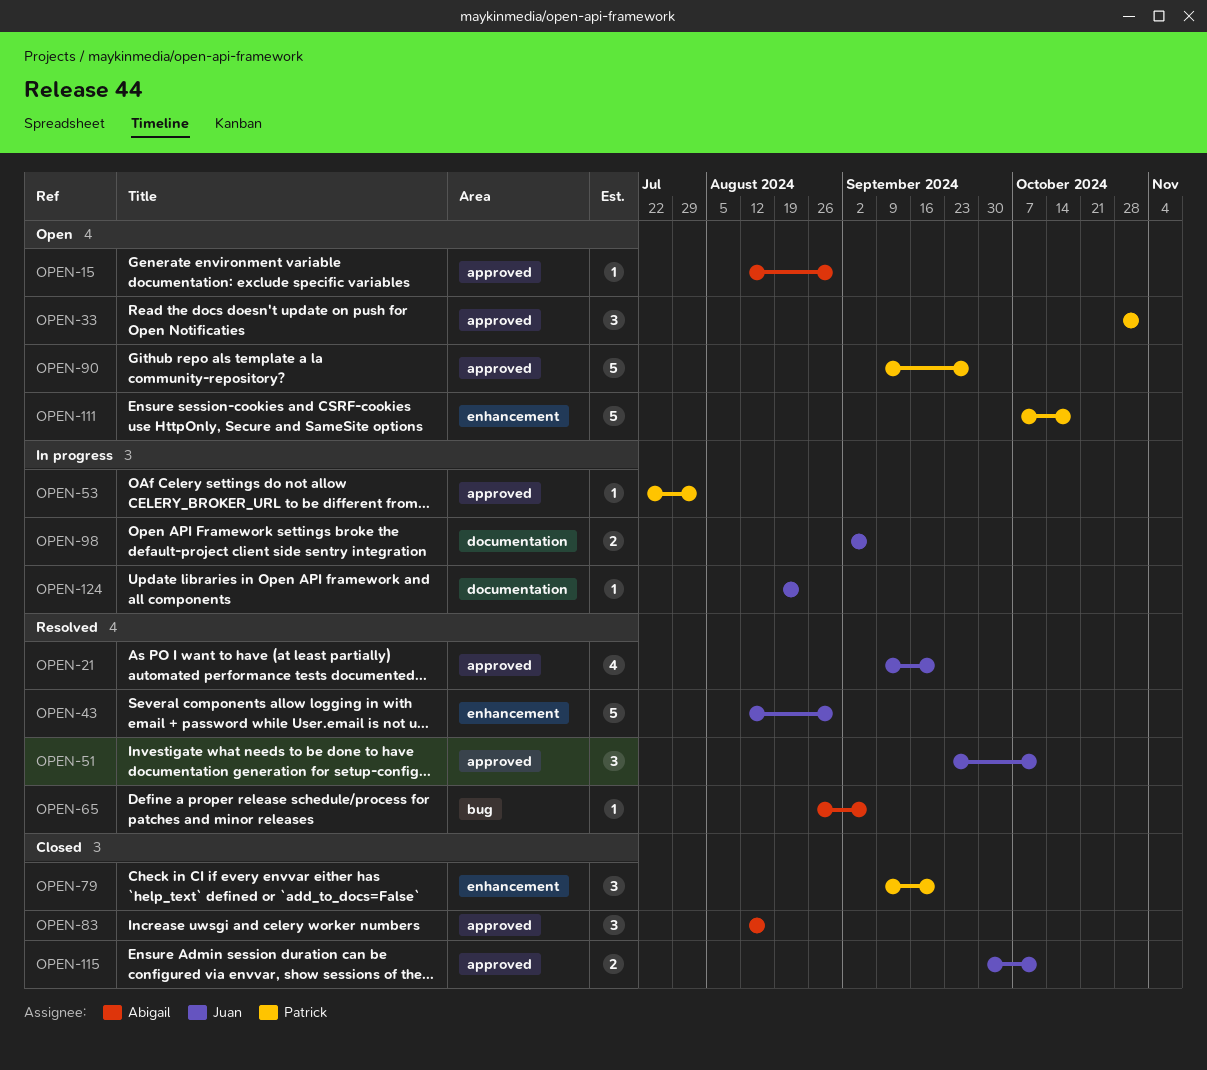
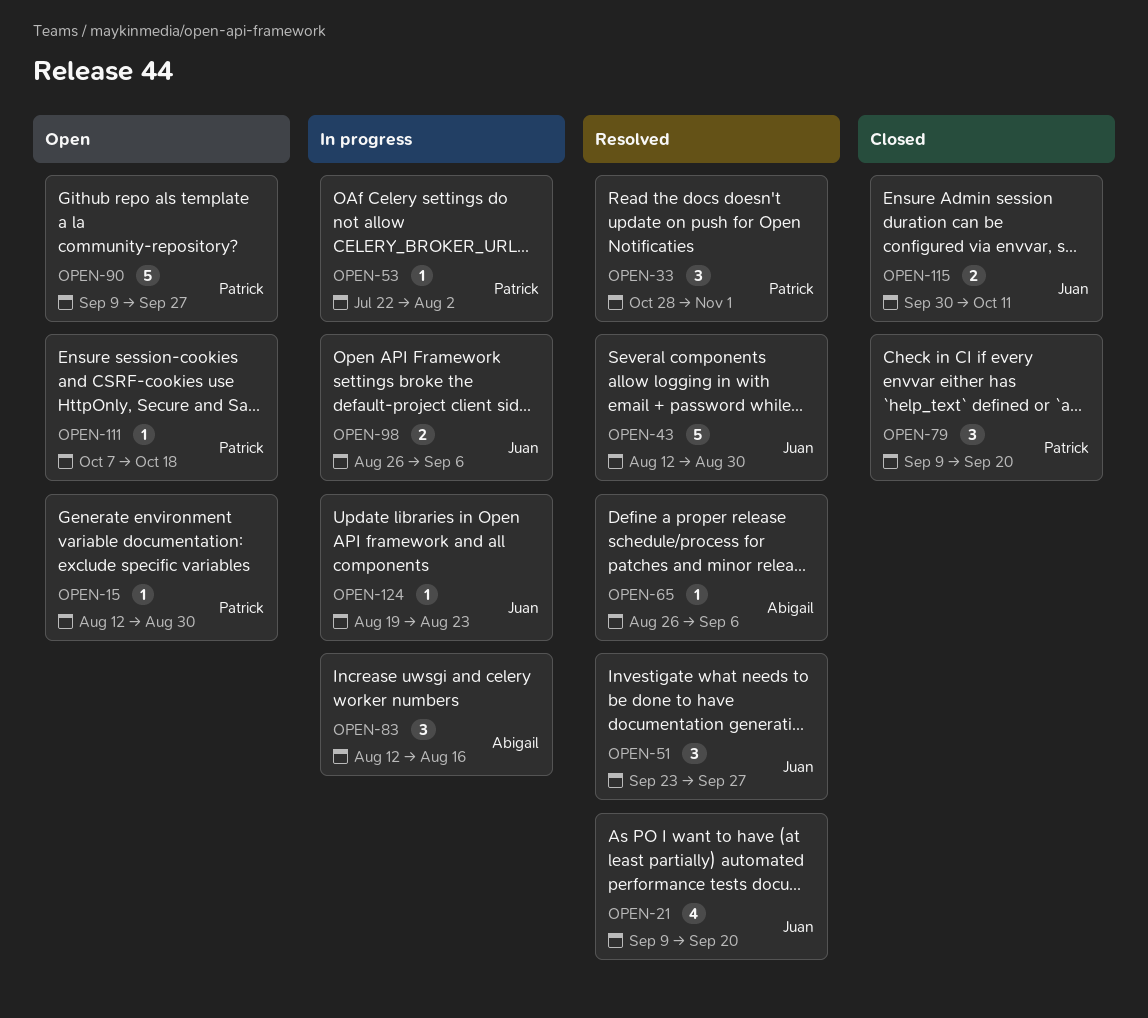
OPEN-15, owner: Abigail -> Patrick
OPEN-33, status: Open -> Resolved
OPEN-51, due: Oct 11 -> Sep 27
OPEN-83, status: Closed -> In progress
OPEN-98, start: Sep 2 -> Aug 26
OPEN-111, estimate: 5 -> 1

